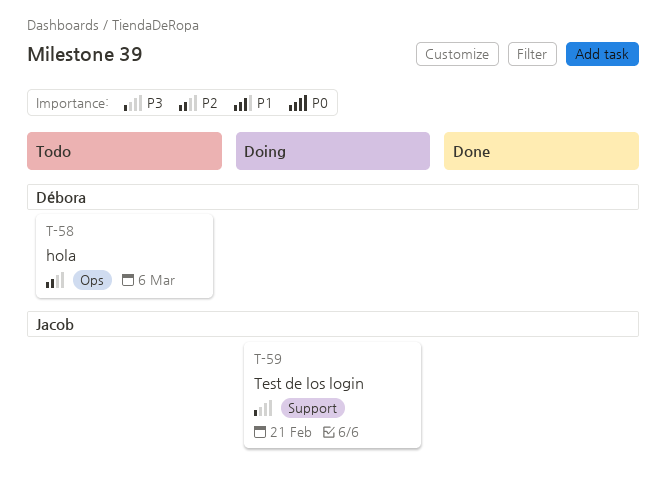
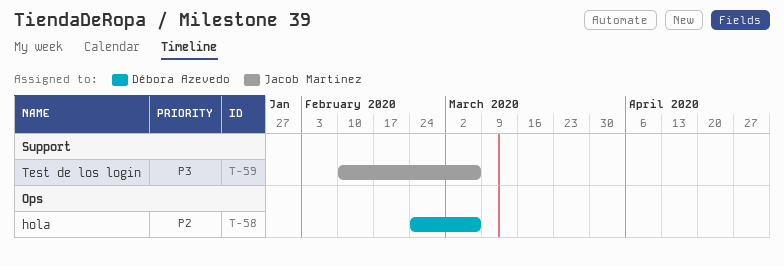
T-59, due: Feb 21 -> Mar 6

